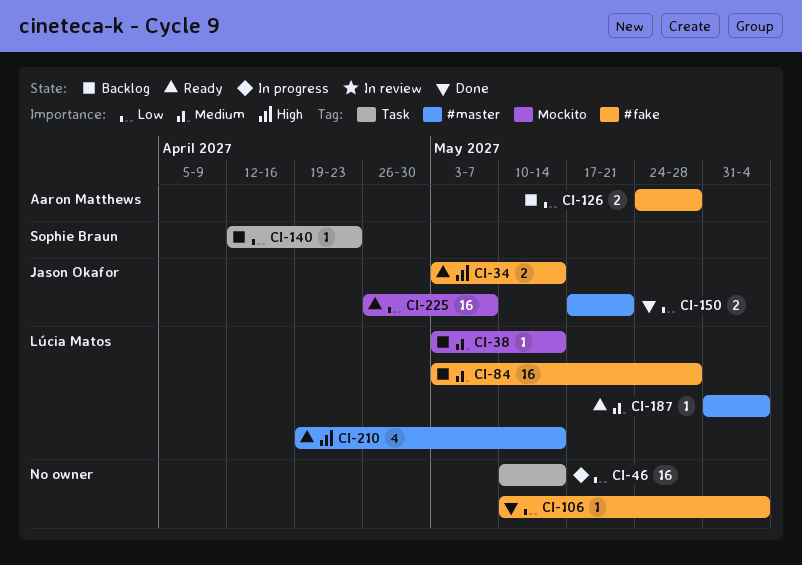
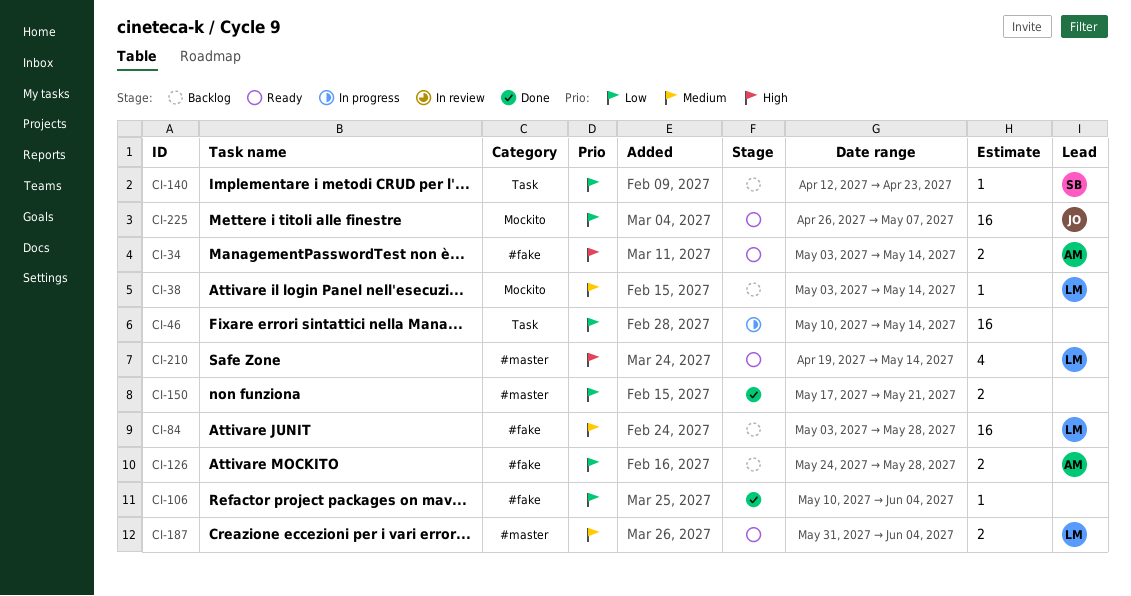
CI-34, owner: Jason Okafor -> Aaron Matthews
CI-150, owner: Jason Okafor -> none
CI-187, estimate: 1 -> 2

